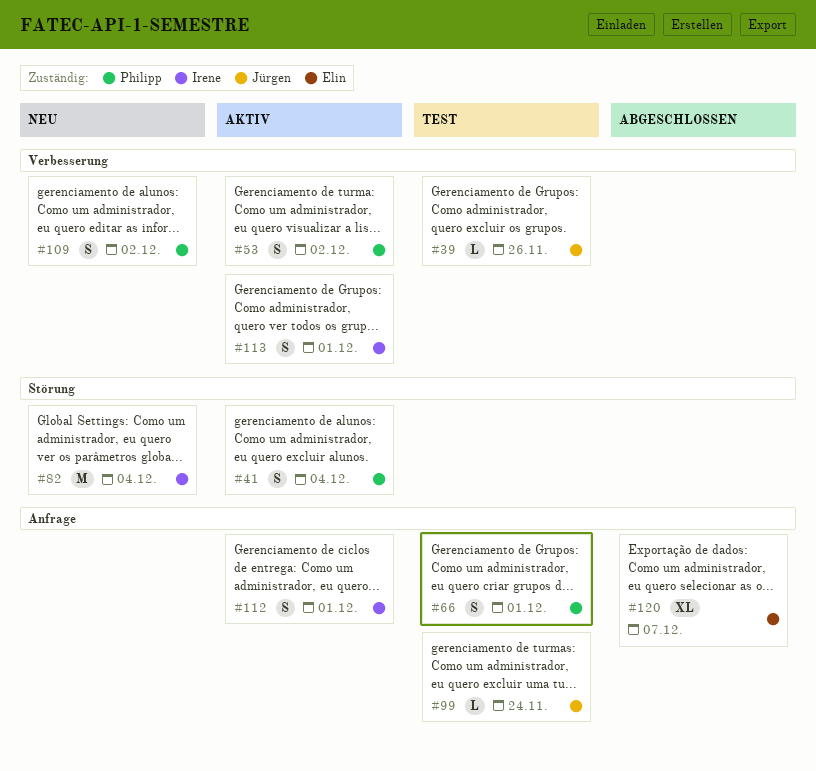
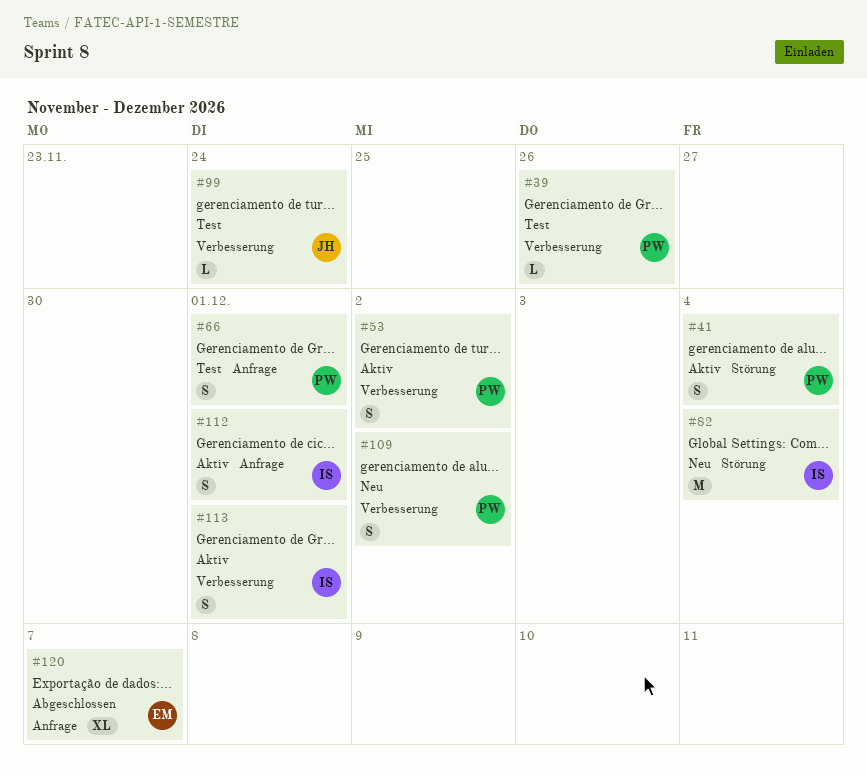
#39, owner: Jürgen -> Philipp
#99, label: Anfrage -> Verbesserung

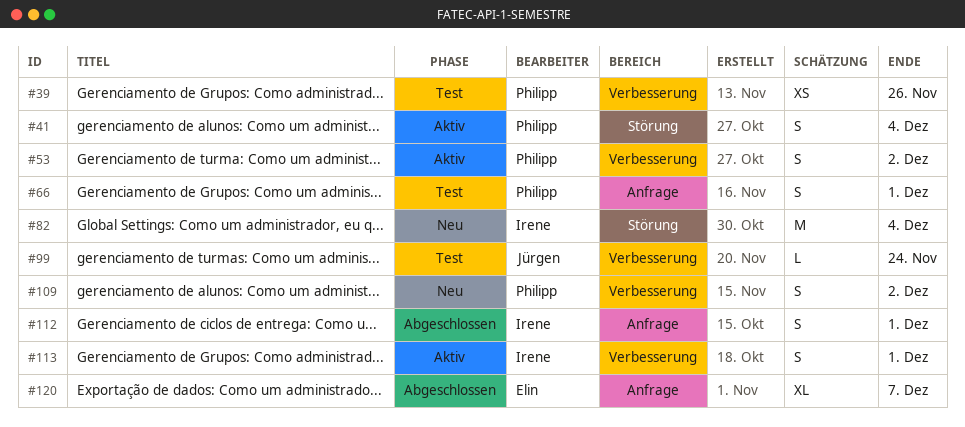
#39, estimate: L -> XS
#112, status: Aktiv -> Abgeschlossen

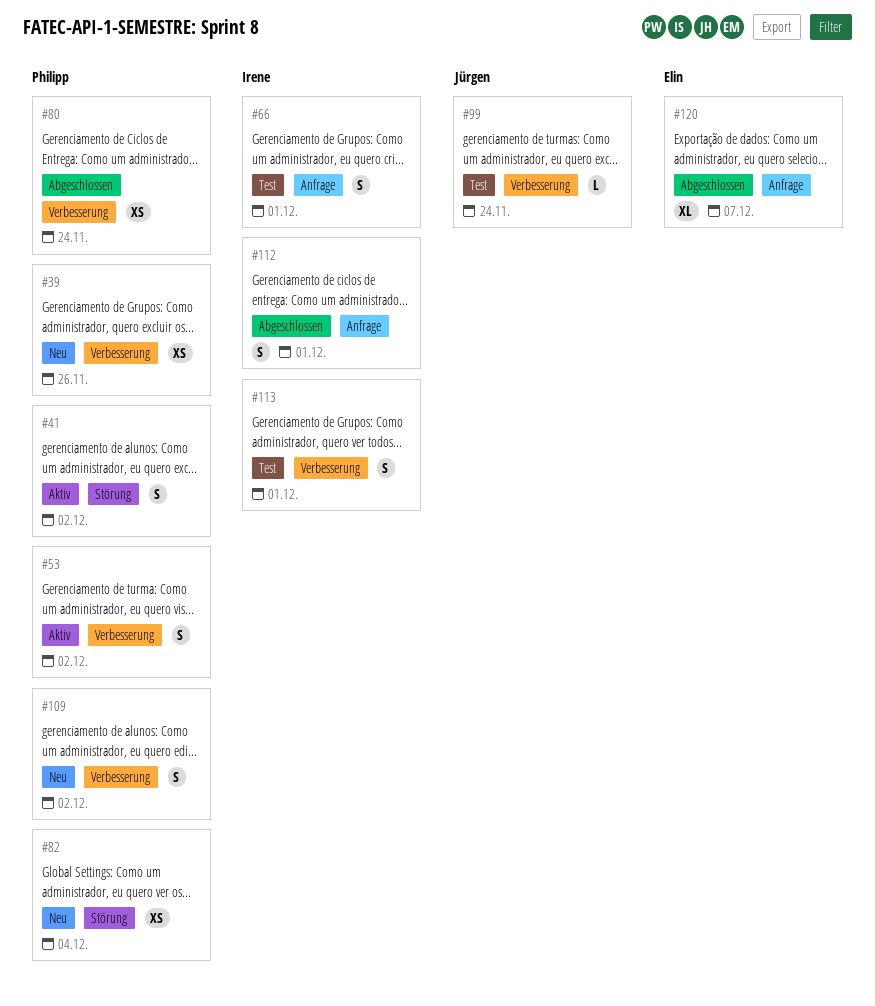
#39, status: Test -> Neu
#41, due: Dec 4 -> Dec 2
#66, owner: Philipp -> Irene
#80: none -> present
#82, owner: Irene -> Philipp
#82, estimate: M -> XS
#113, status: Aktiv -> Test

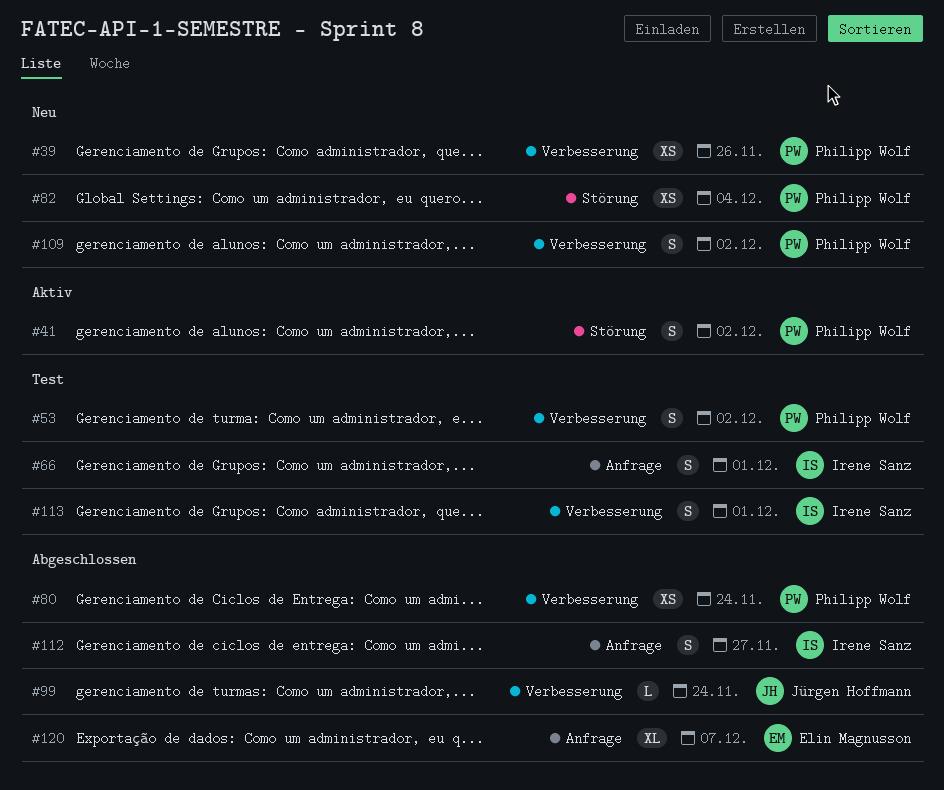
#53, status: Aktiv -> Test
#99, status: Test -> Abgeschlossen
#112, due: Dec 1 -> Nov 27

